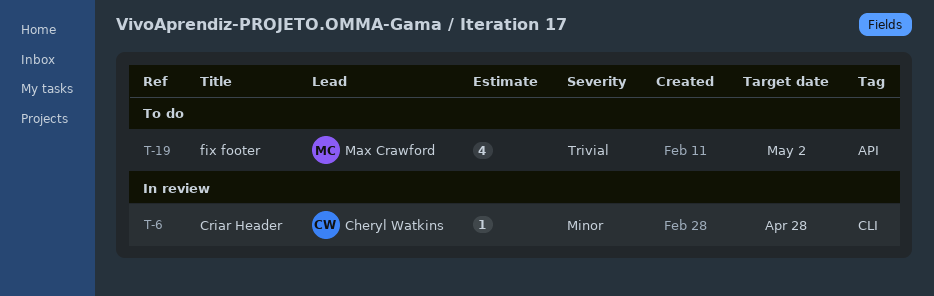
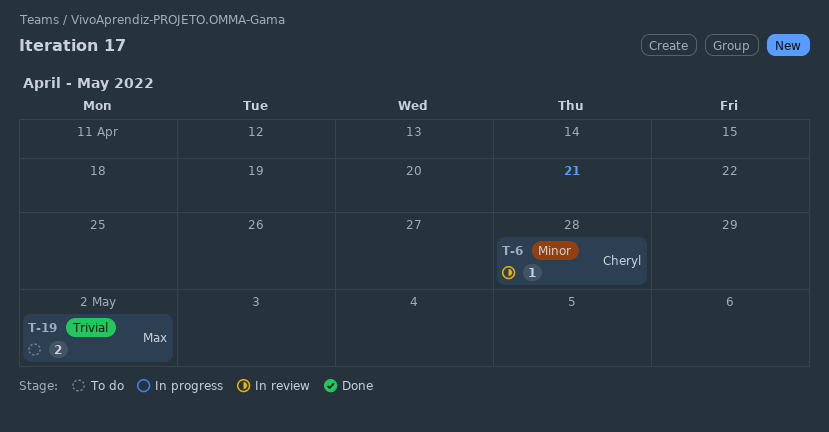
T-19, estimate: 4 -> 2

